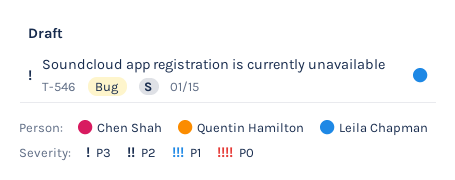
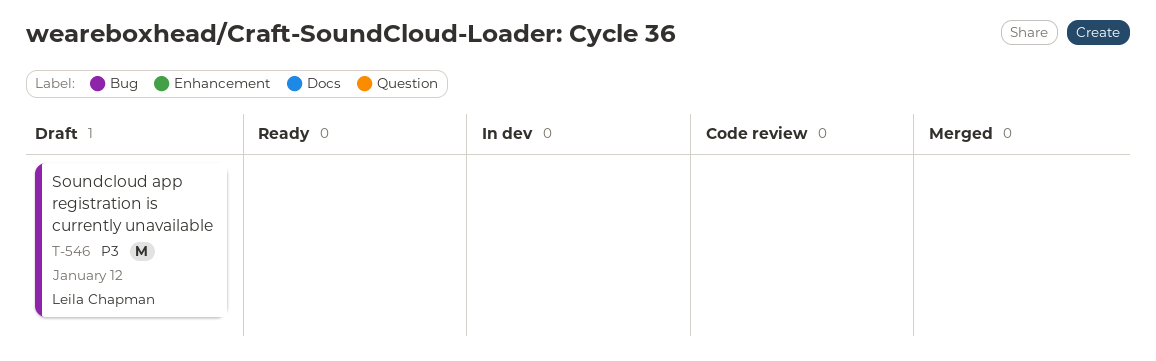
T-546, estimate: S -> M
T-546, due: Jan 15 -> Jan 12

